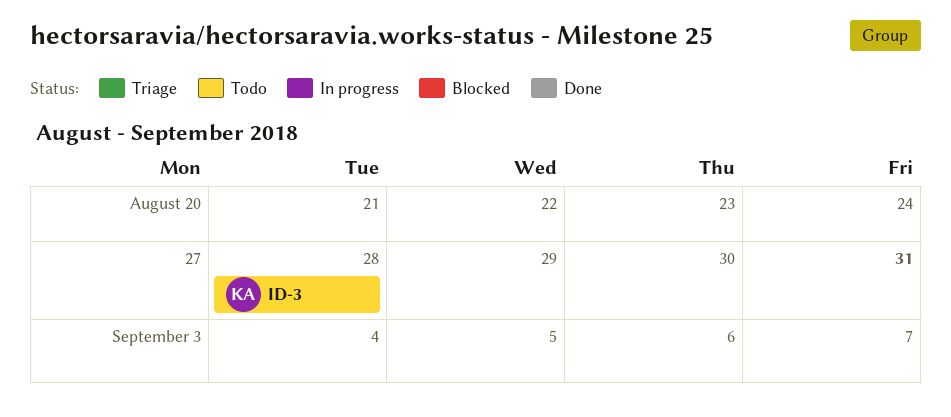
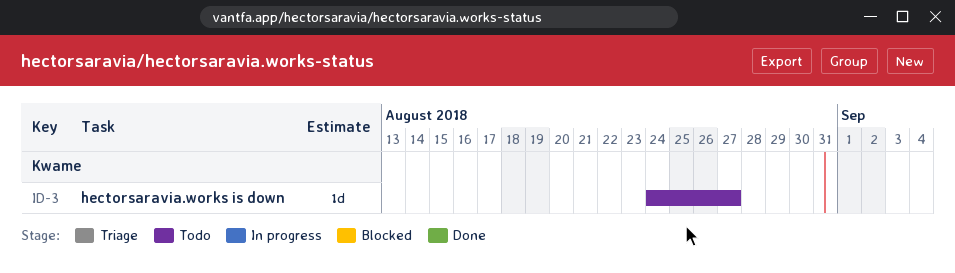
ID-3, start: Aug 28 -> Aug 24
ID-3, due: Aug 28 -> Aug 27

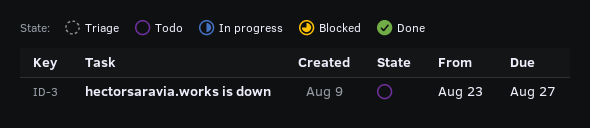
ID-3, start: Aug 24 -> Aug 23

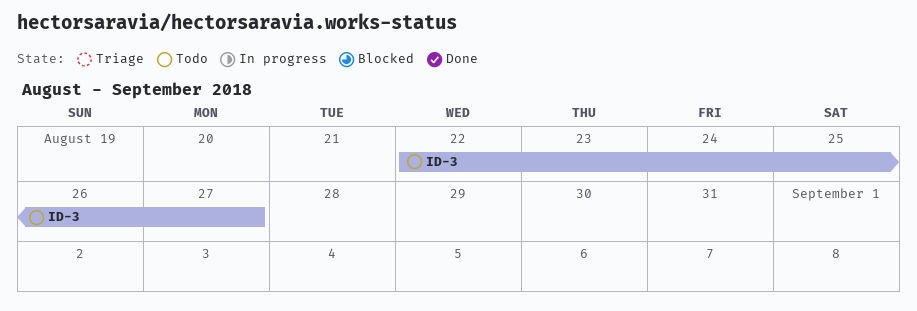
ID-3, start: Aug 23 -> Aug 22

